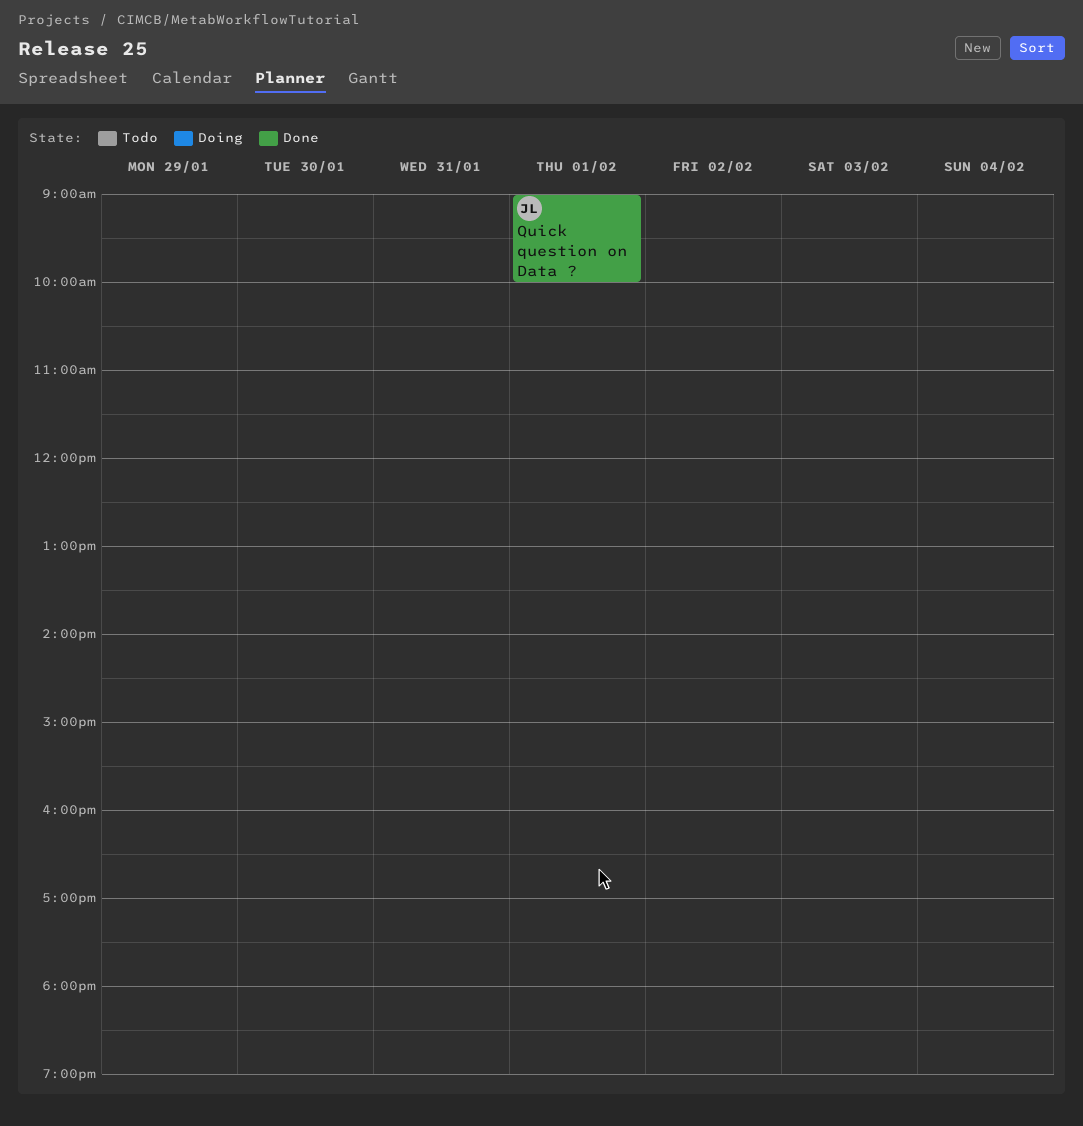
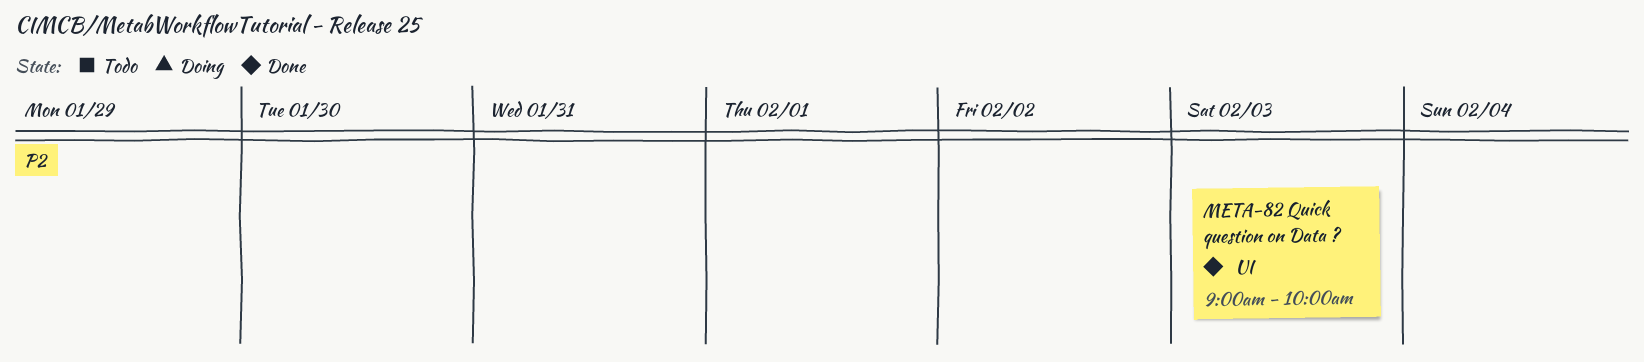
Quick question on Data ?, day: Feb 1 -> Feb 3

